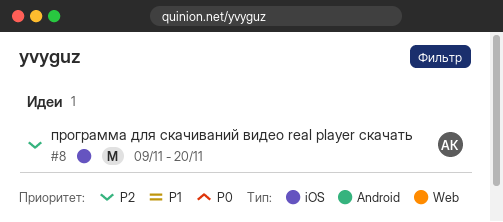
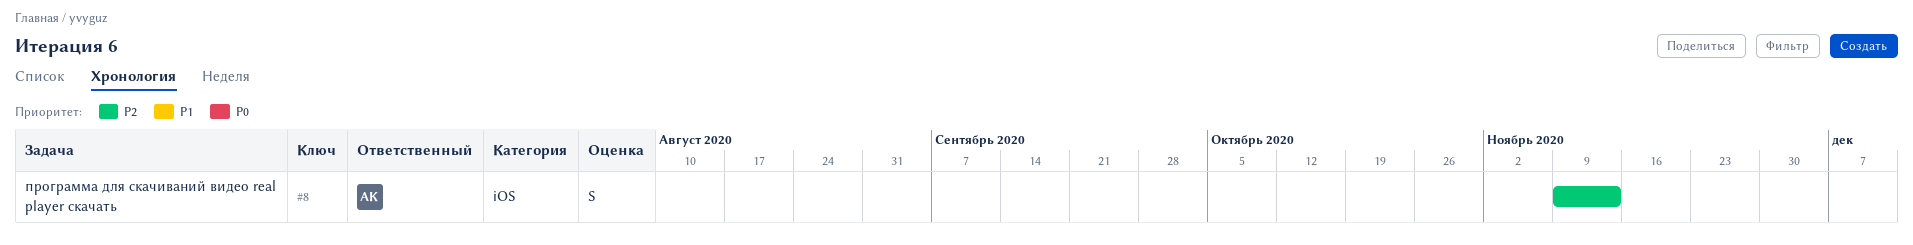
#8, estimate: M -> S
#8, due: Nov 20 -> Nov 13

